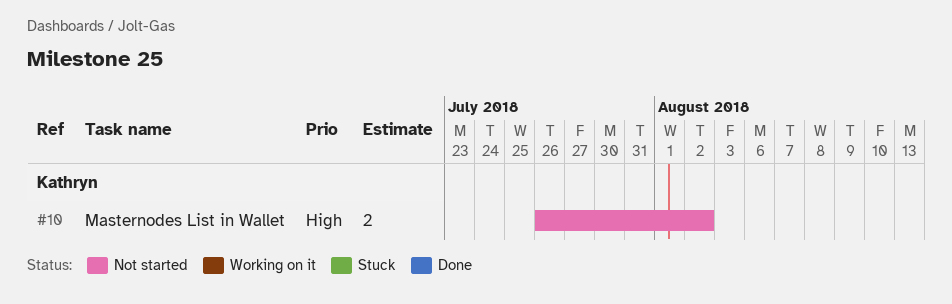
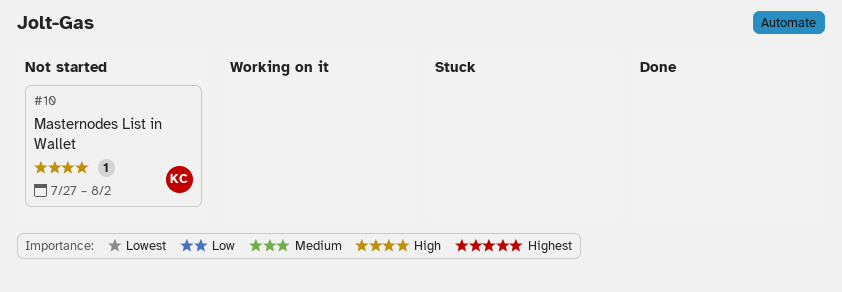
#10, estimate: 2 -> 1
#10, start: Jul 26 -> Jul 27

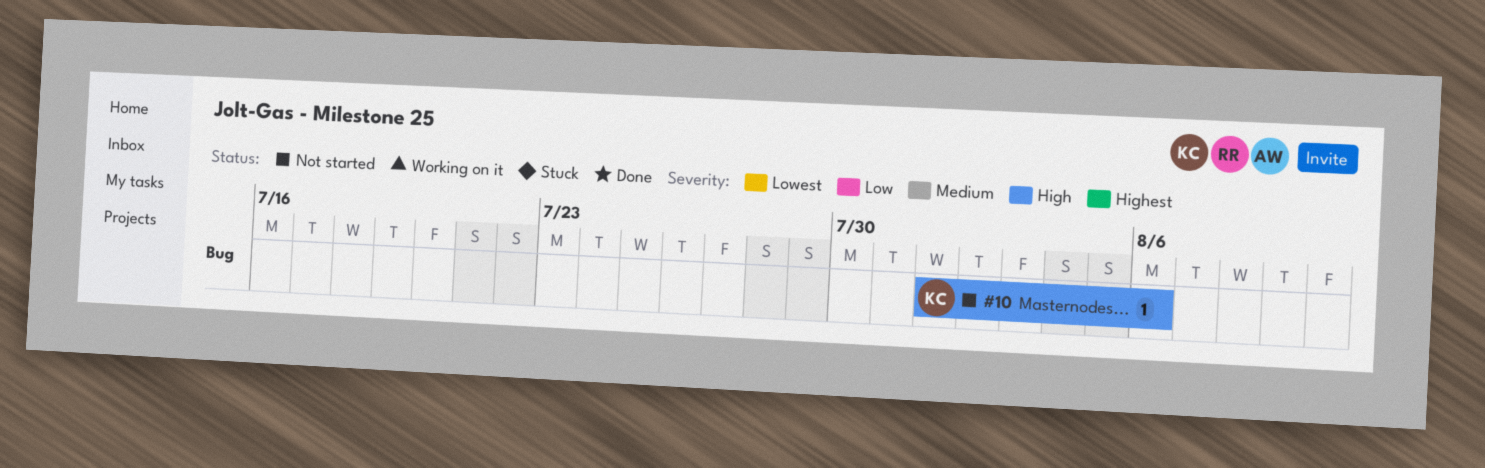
#10, start: Jul 27 -> Aug 1
#10, due: Aug 2 -> Aug 6

